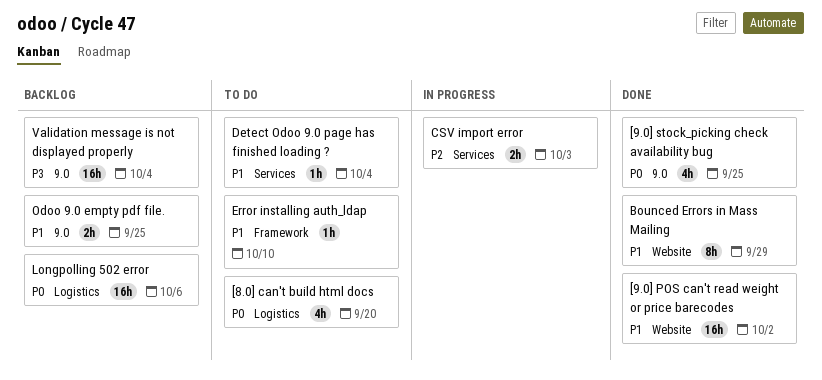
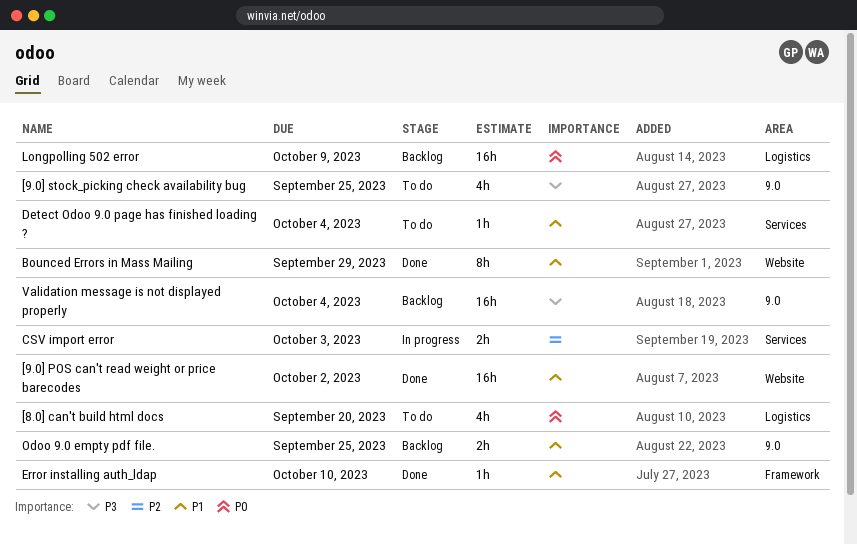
[9.0] stock_picking check availability bug, status: Done -> To do
[9.0] stock_picking check availability bug, priority: P0 -> P3
Error installing auth_ldap, status: To do -> Done
Longpolling 502 error, due: Oct 6 -> Oct 9

